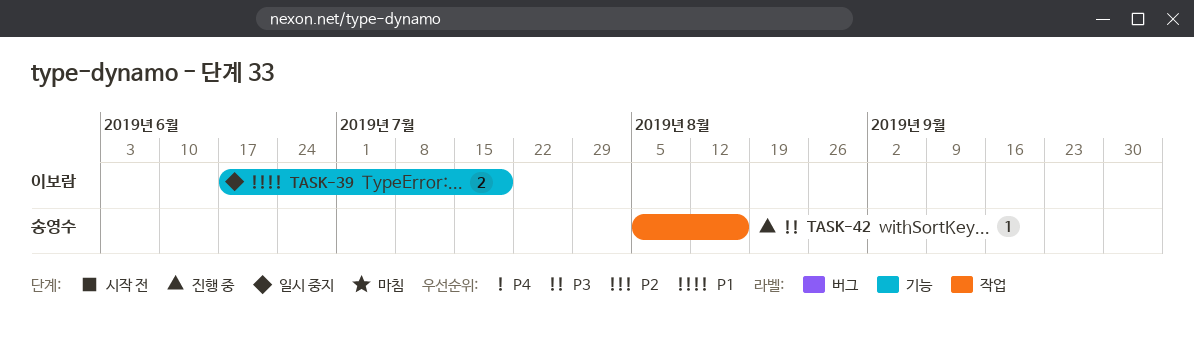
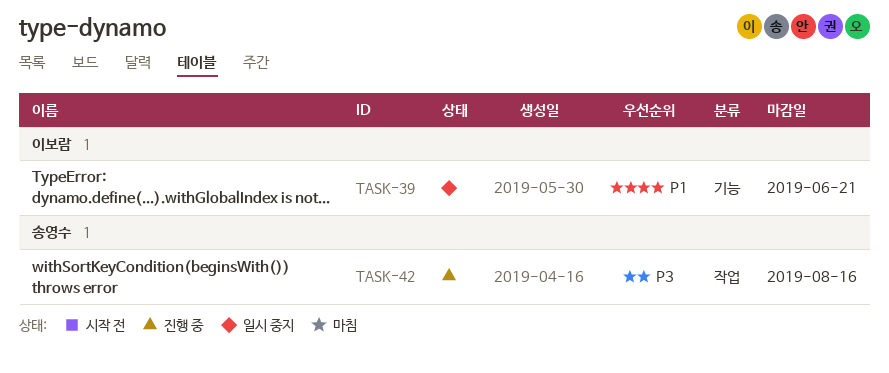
TASK-39, due: Jul 19 -> Jun 21

